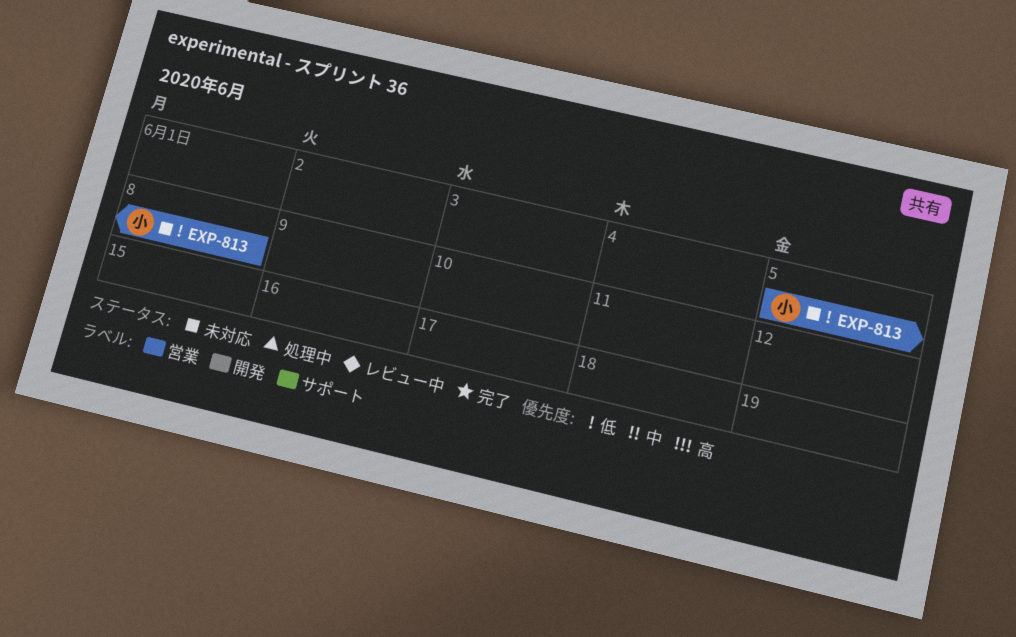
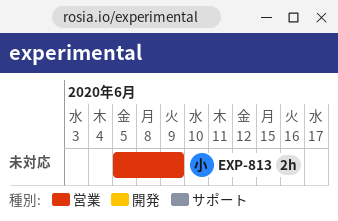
EXP-813, due: Jun 8 -> Jun 9

